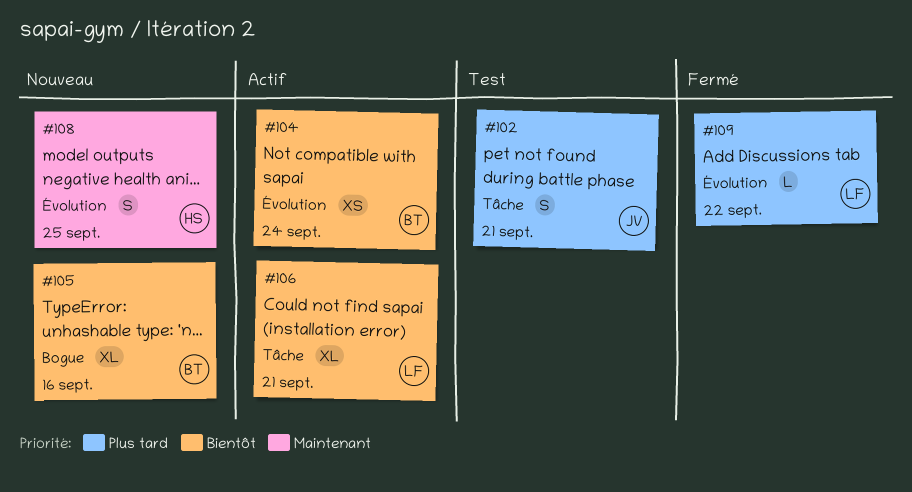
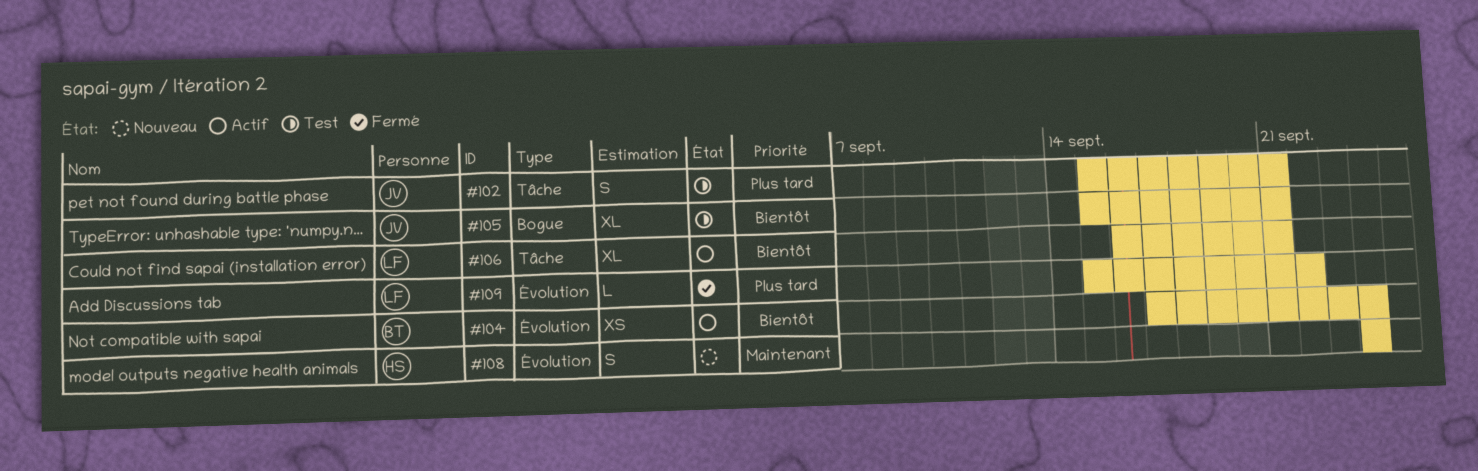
#105, status: Nouveau -> Test
#105, owner: BT -> JV
#105, due: Sep 16 -> Sep 21
#108, due: Sep 25 -> Sep 24

